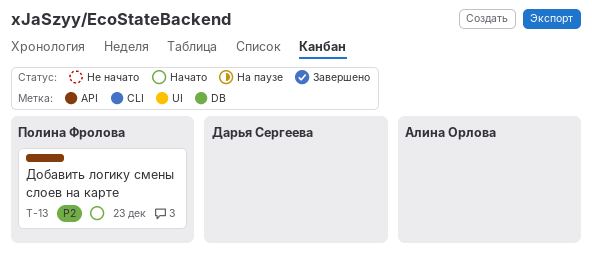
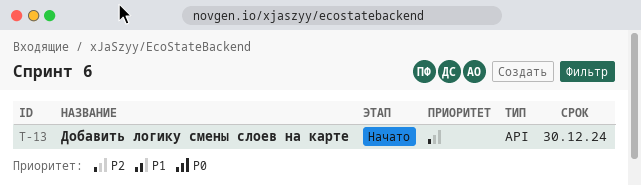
T-13, due: Dec 23 -> Dec 30

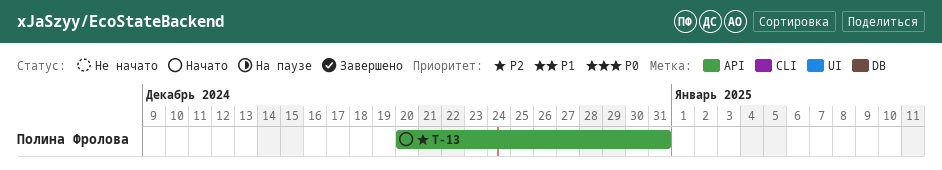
T-13, due: Dec 30 -> Dec 31

